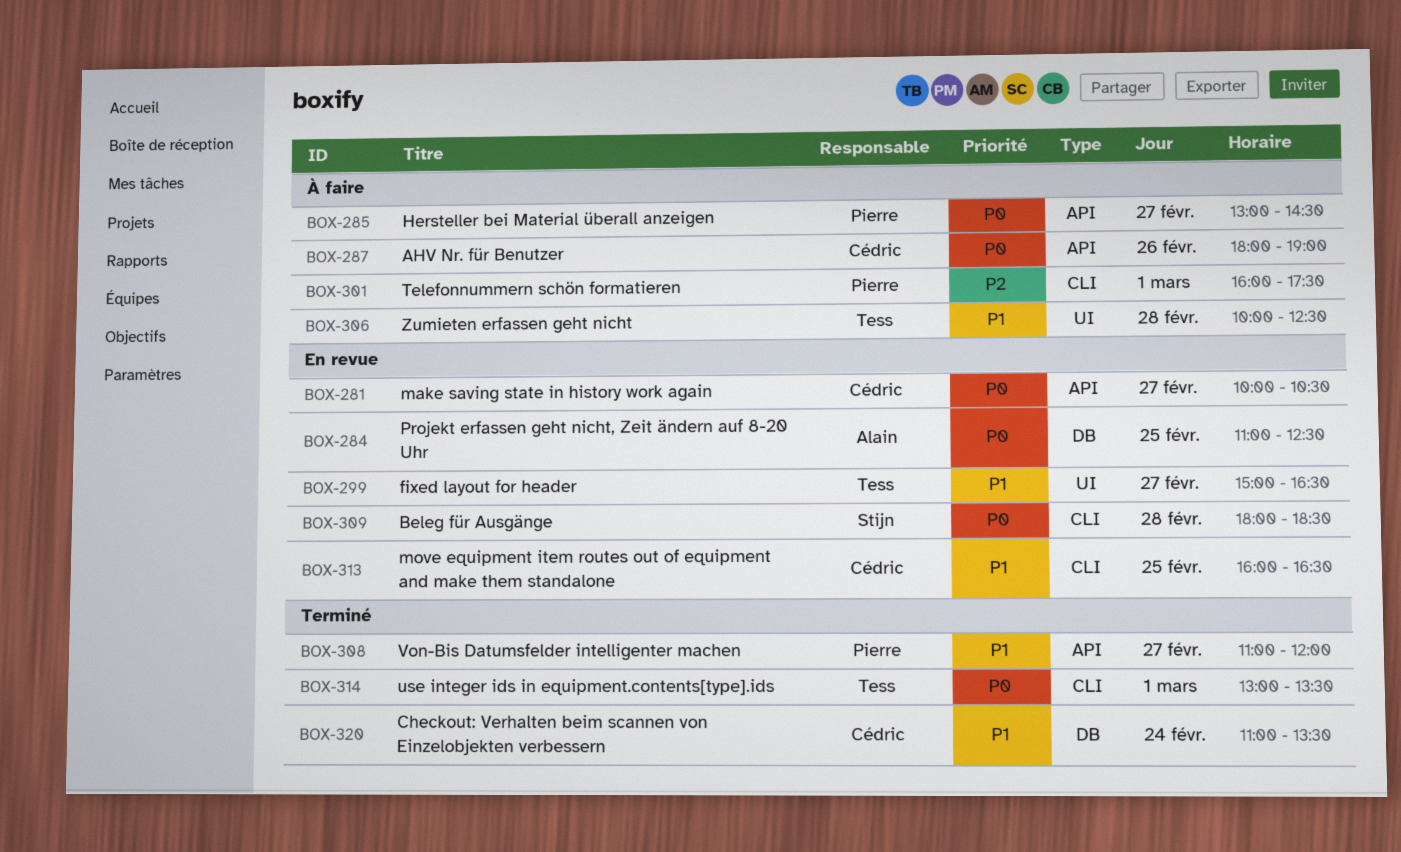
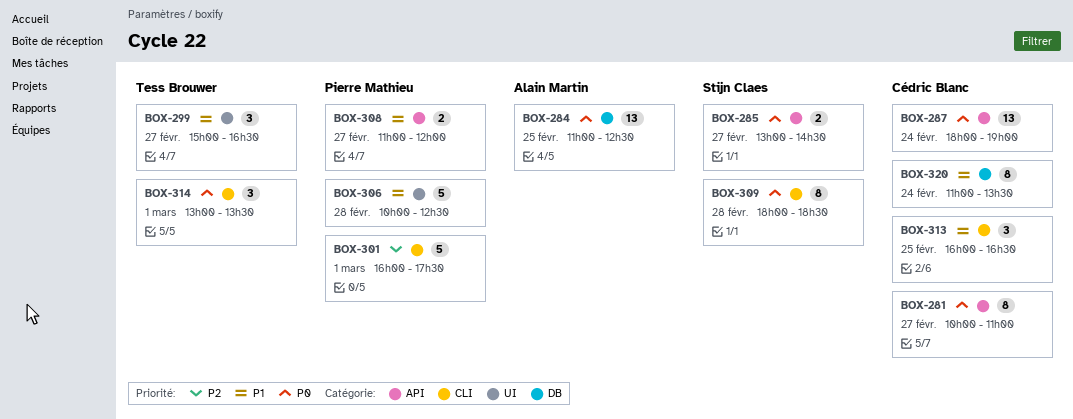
BOX-281, ends: 10:30 -> 11:00
BOX-285, owner: Pierre Mathieu -> Stijn Claes
BOX-287, day: Feb 26 -> Feb 24
BOX-306, owner: Tess Brouwer -> Pierre Mathieu

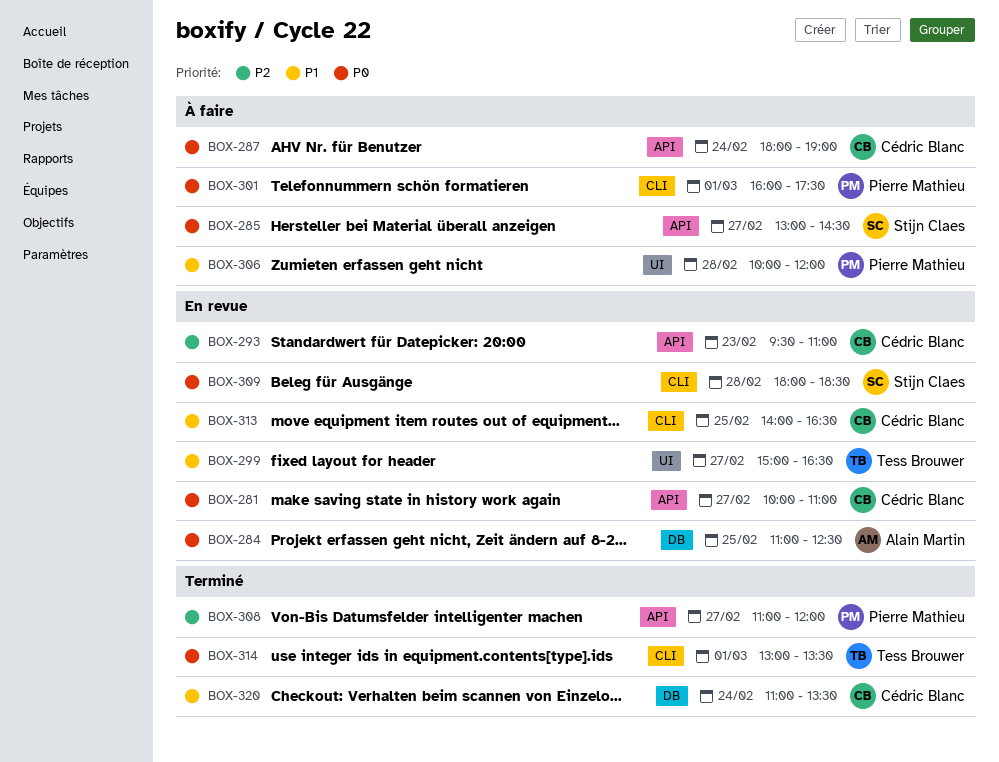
BOX-293: none -> present
BOX-301, priority: P2 -> P0
BOX-306, ends: 12:30 -> 12:00
BOX-308, priority: P1 -> P2
BOX-313, begins: 16:00 -> 14:00

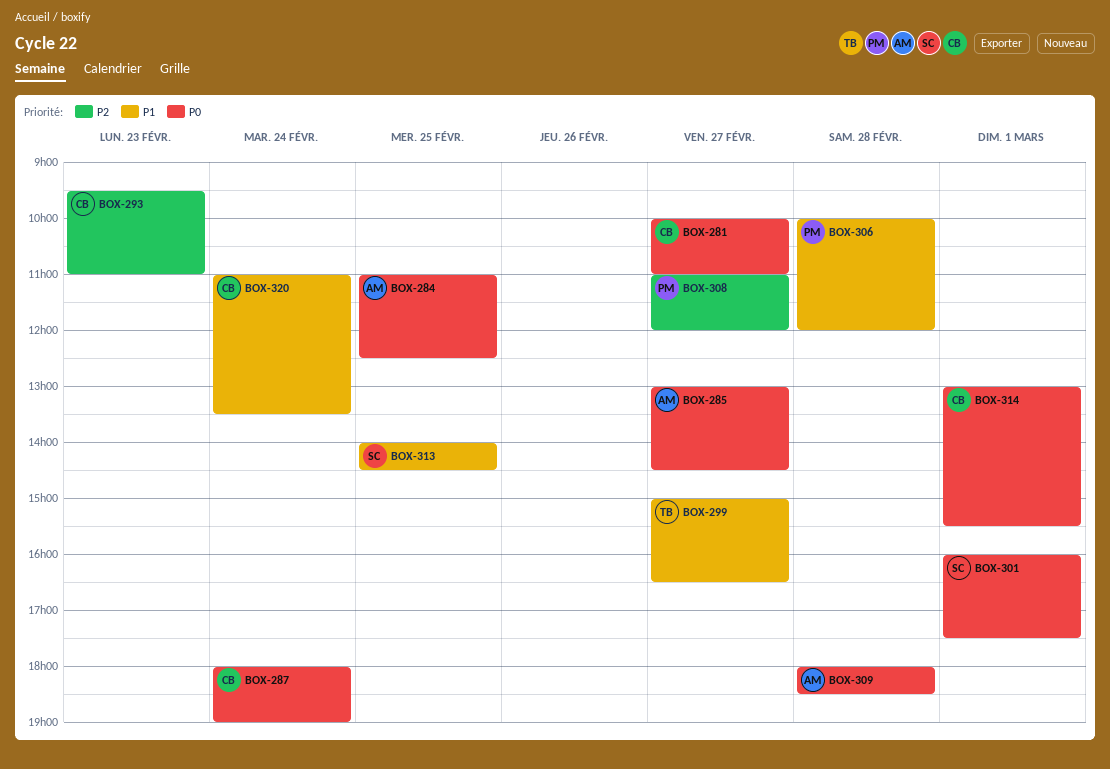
BOX-285, owner: Stijn Claes -> Alain Martin
BOX-301, owner: Pierre Mathieu -> Stijn Claes
BOX-309, owner: Stijn Claes -> Alain Martin
BOX-313, owner: Cédric Blanc -> Stijn Claes
BOX-313, ends: 16:30 -> 14:30
BOX-314, owner: Tess Brouwer -> Cédric Blanc
BOX-314, ends: 13:30 -> 15:30

